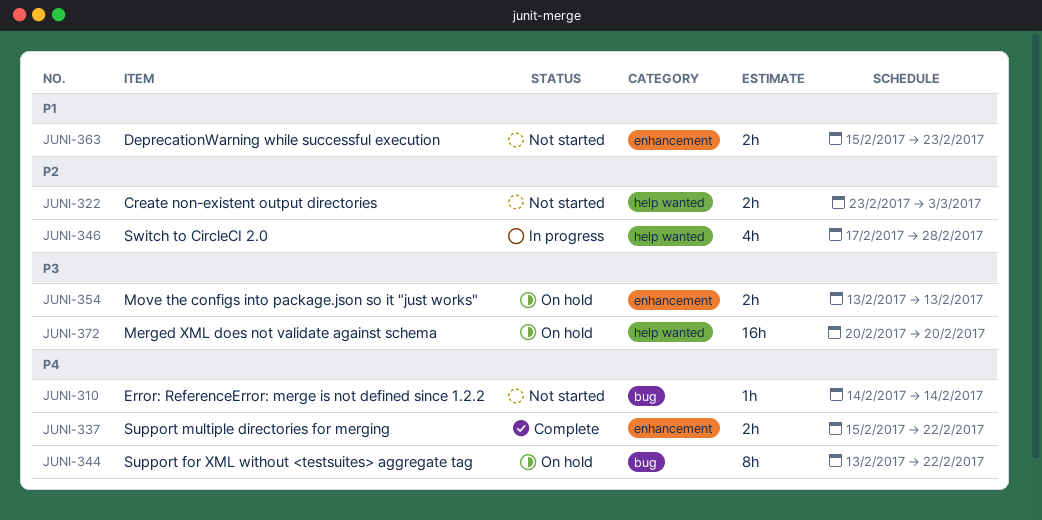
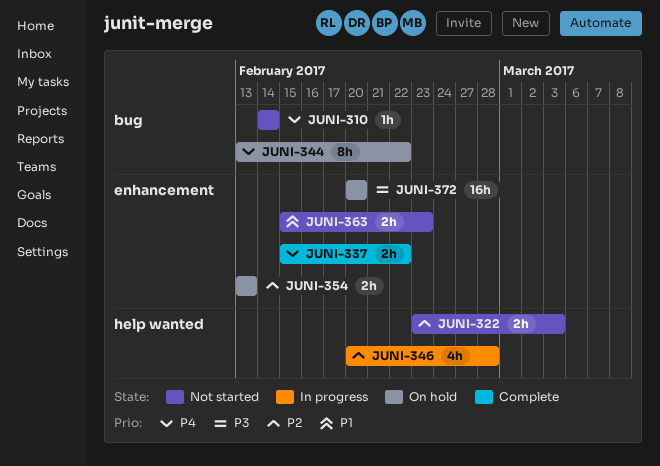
JUNI-346, start: Feb 17 -> Feb 20
JUNI-354, priority: P3 -> P2
JUNI-372, label: help wanted -> enhancement

